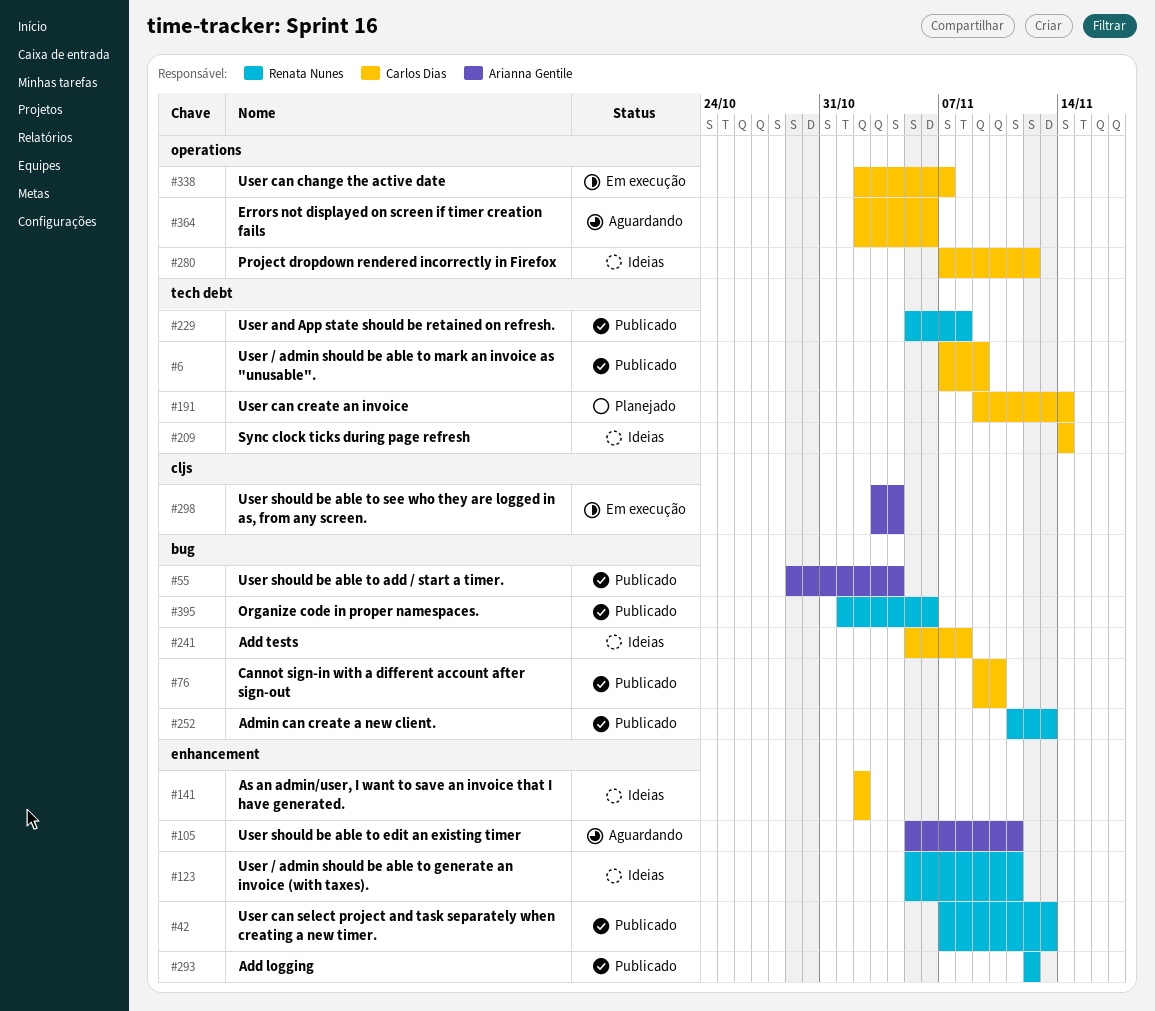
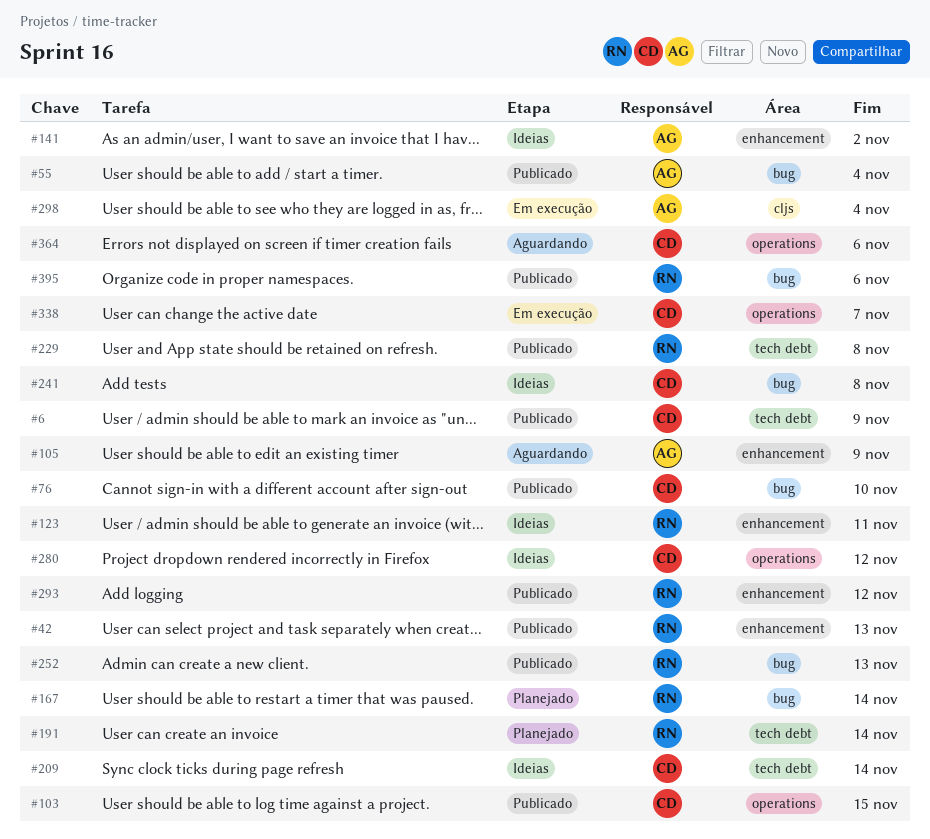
#103: none -> present
#105, due: Nov 11 -> Nov 9
#141, owner: Carlos Dias -> Arianna Gentile
#167: none -> present
#191, owner: Carlos Dias -> Renata Nunes

